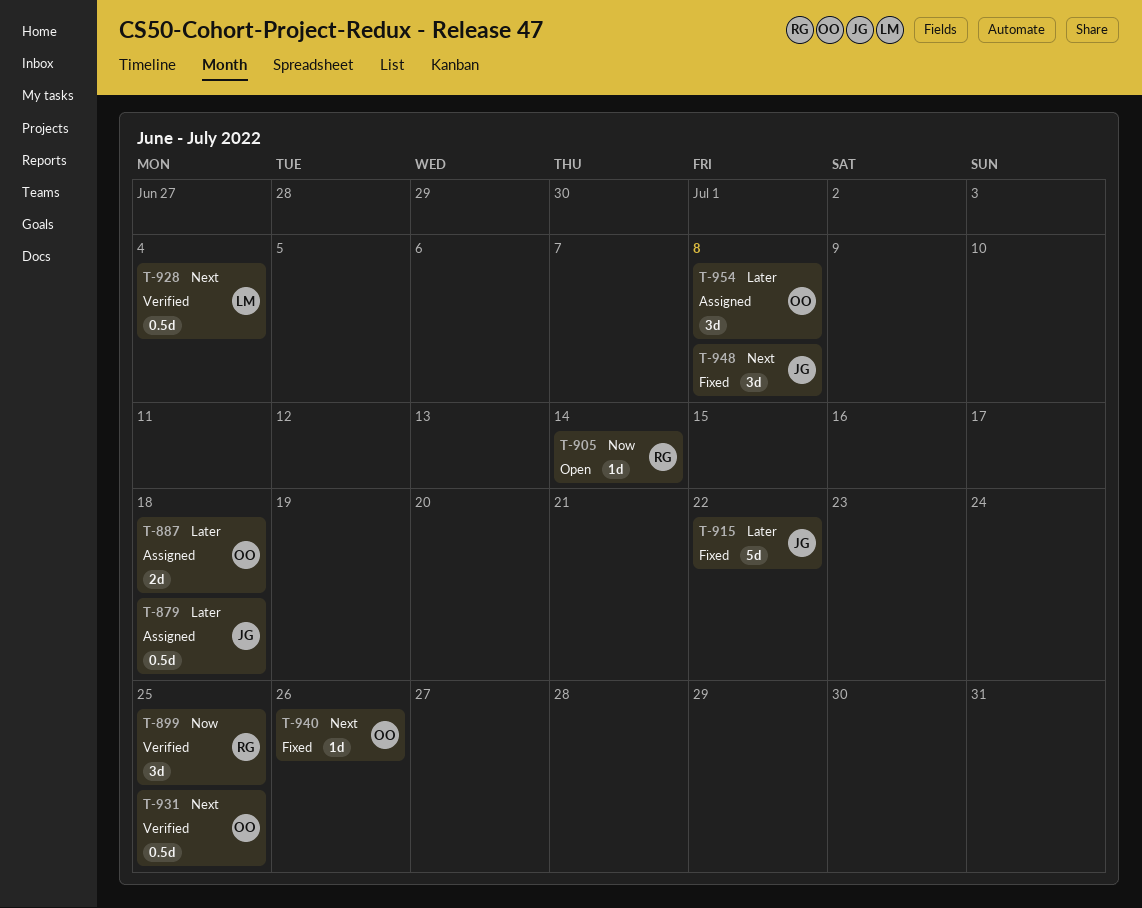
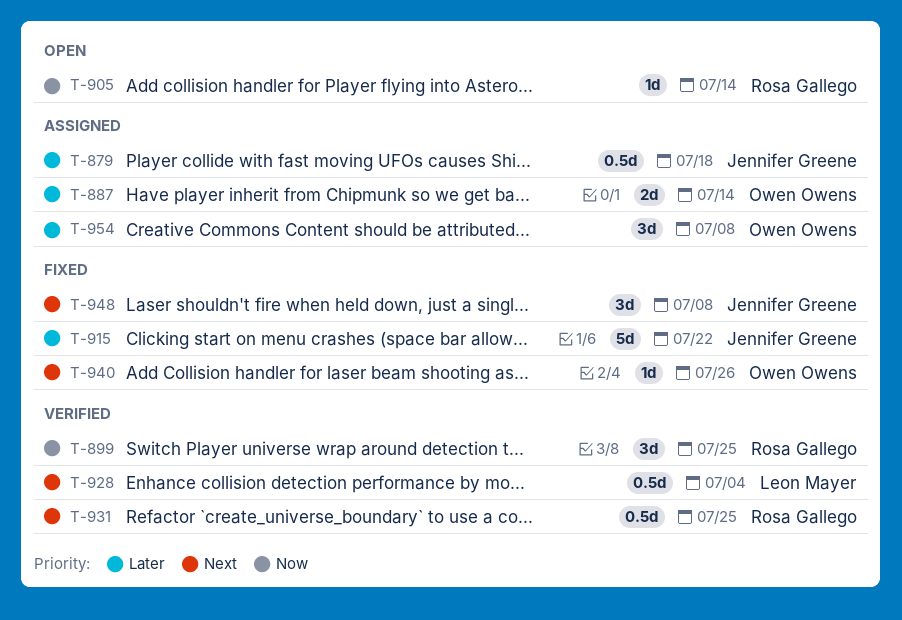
T-887, due: Jul 18 -> Jul 14
T-931, owner: Owen Owens -> Rosa Gallego

